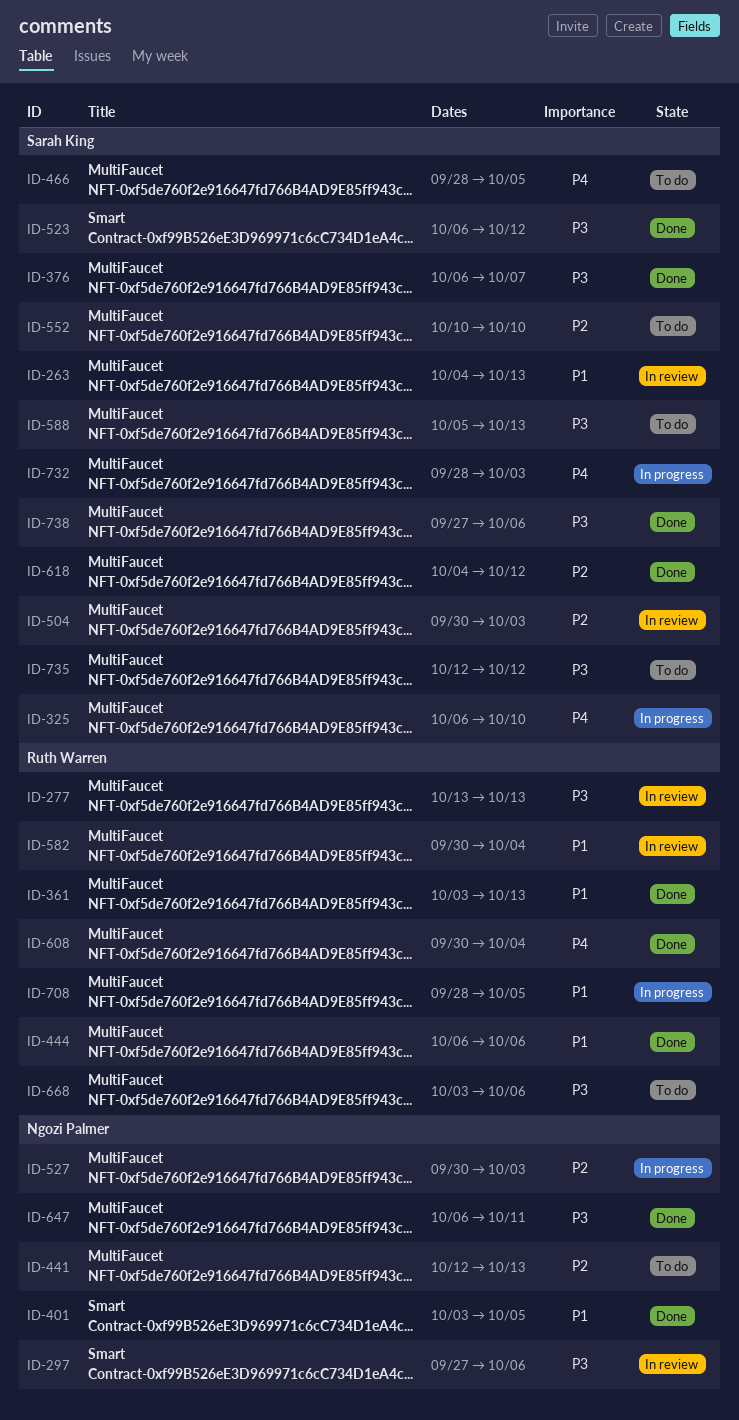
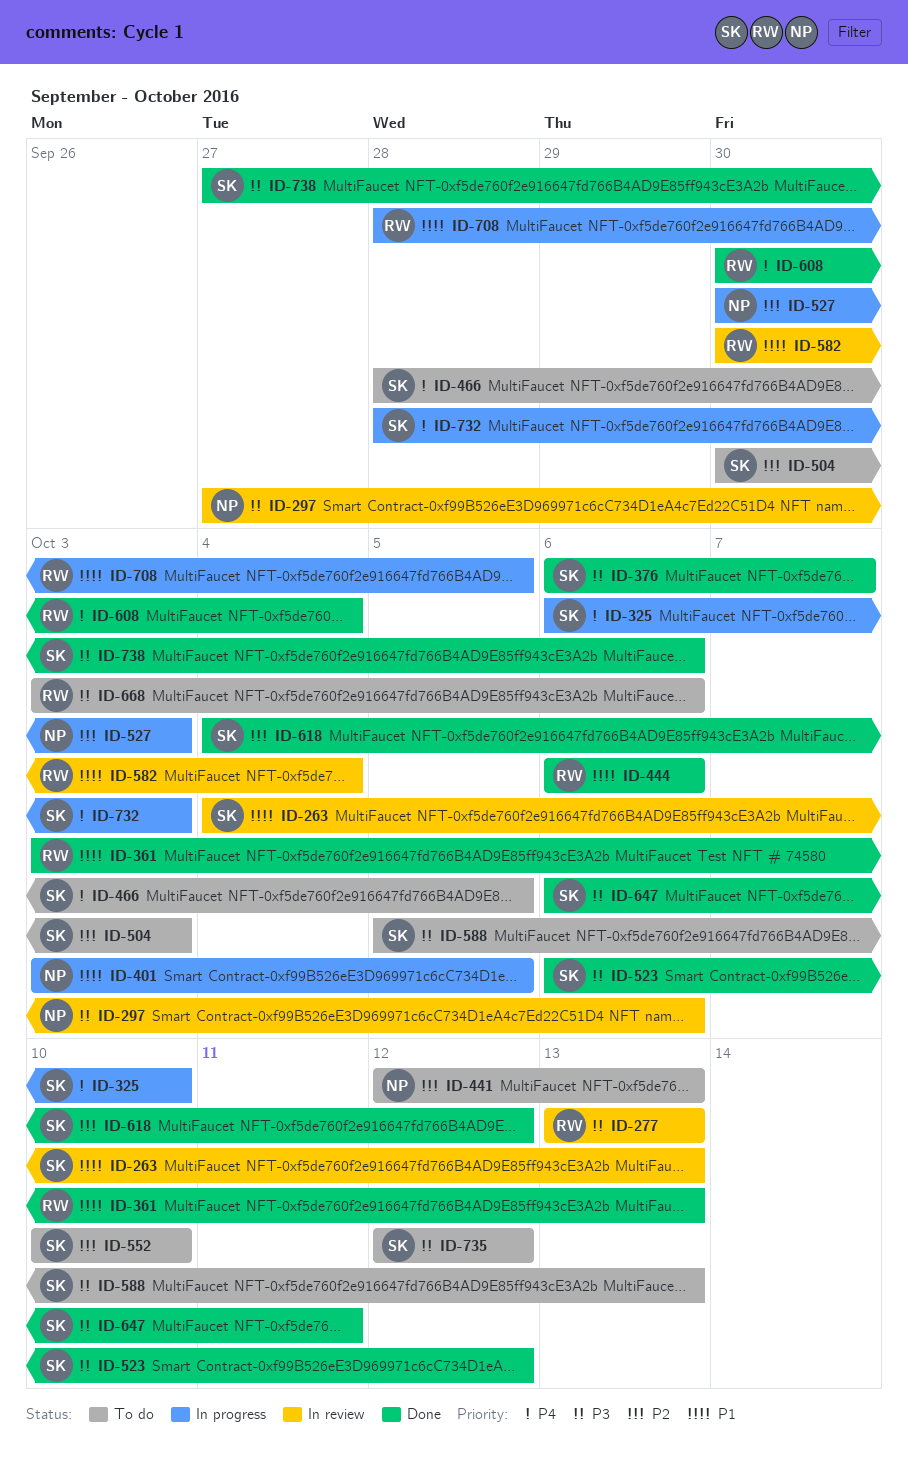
ID-401, status: Done -> In progress
ID-504, status: In review -> To do
ID-647, owner: Ngozi Palmer -> Sarah King

